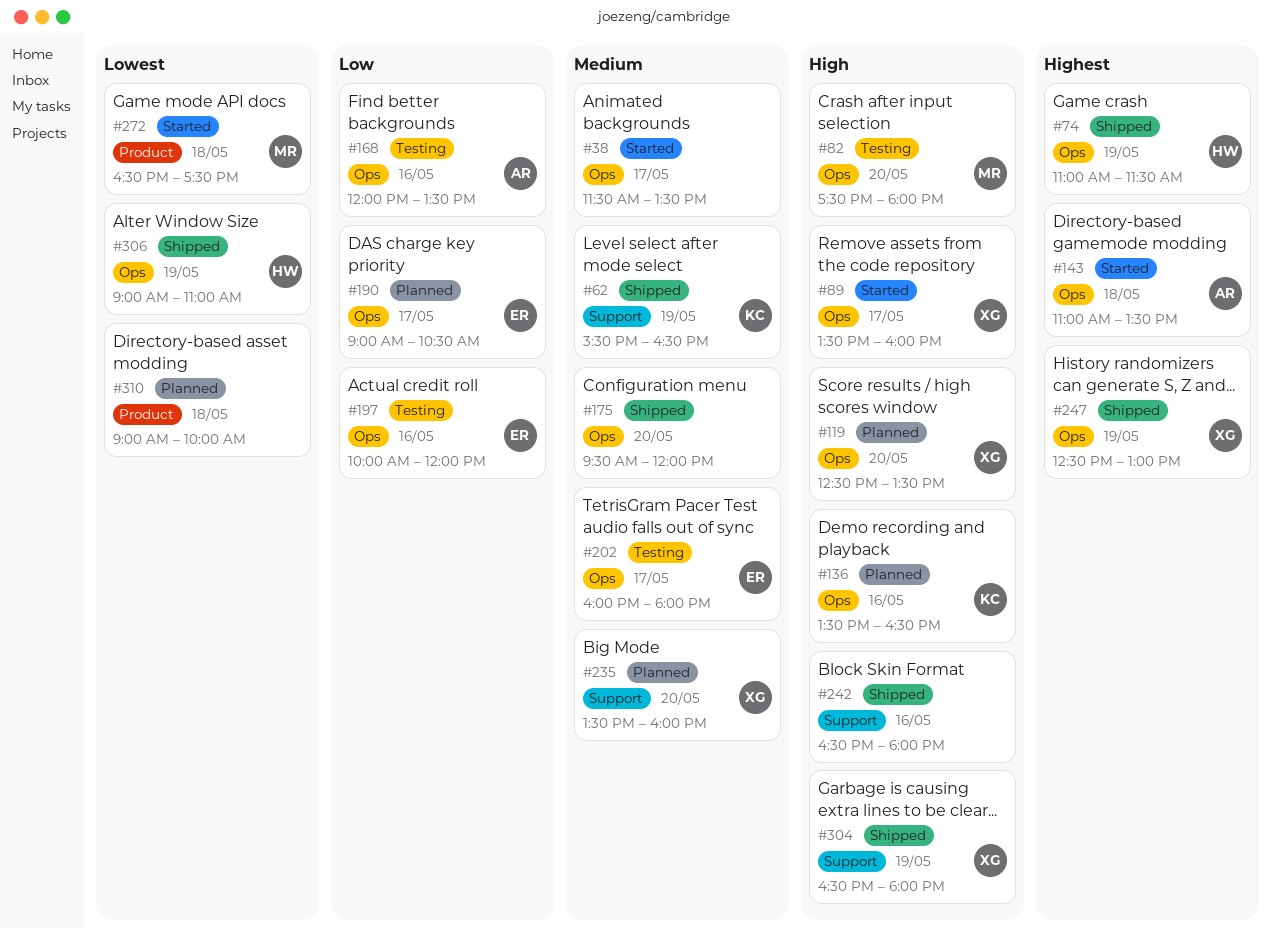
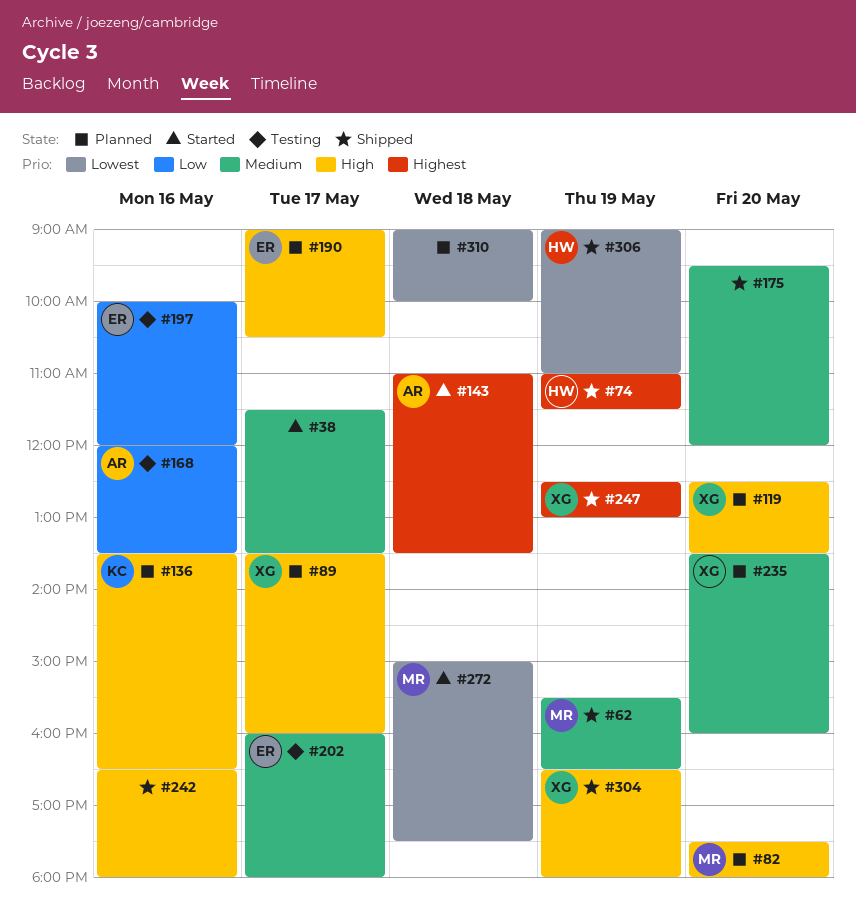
#62, owner: KC -> MR
#82, status: Testing -> Planned
#89, status: Started -> Planned
#190, priority: Low -> High
#272, begins: 16:30 -> 15:00

